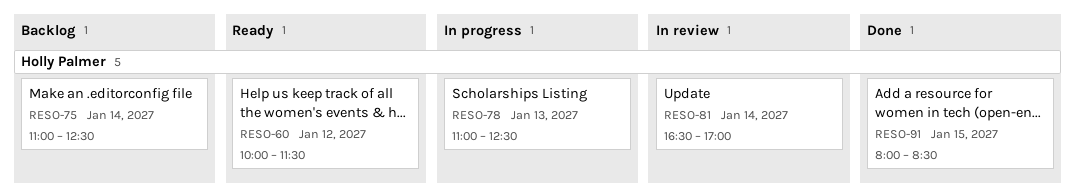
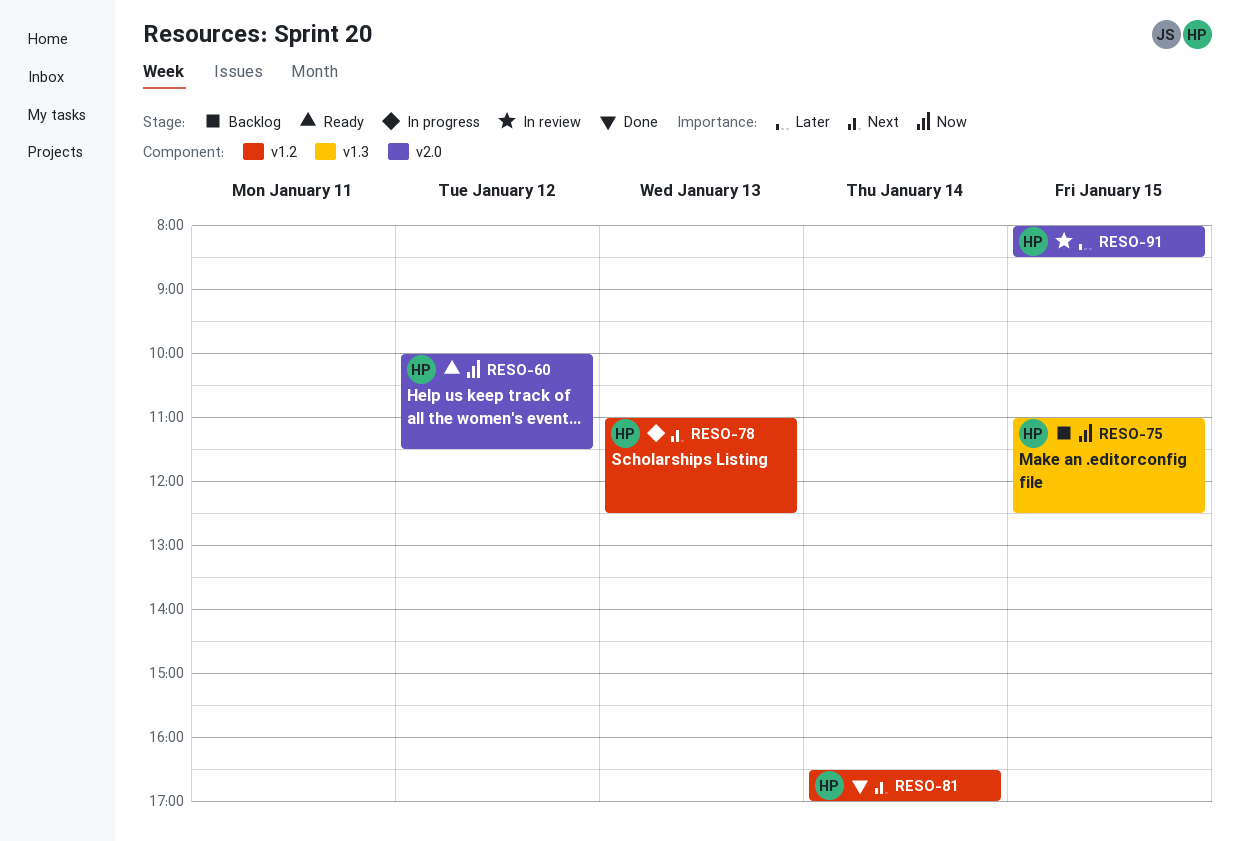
RESO-75, day: Jan 14 -> Jan 15
RESO-81, status: In review -> Done
RESO-91, status: Done -> In review

